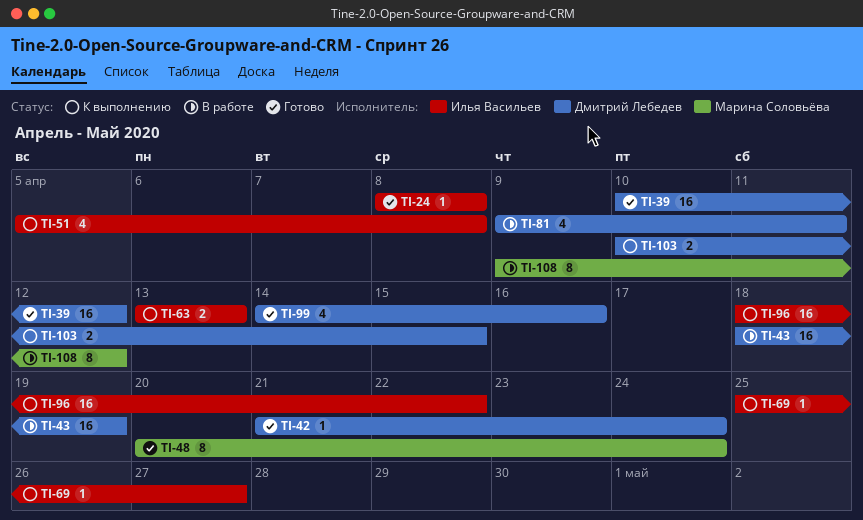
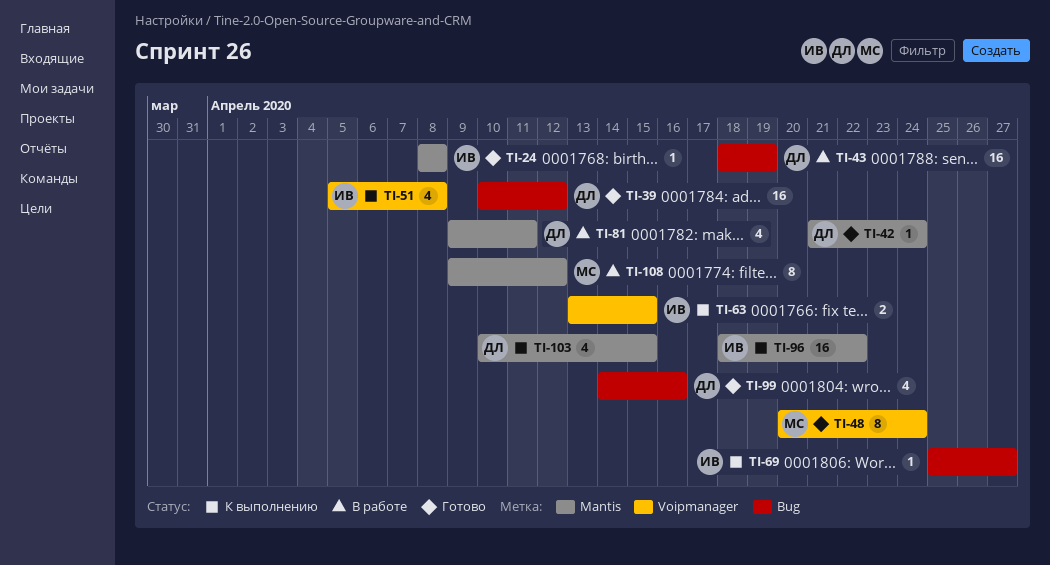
TI-63, due: Apr 13 -> Apr 15
TI-103, estimate: 2 -> 4

